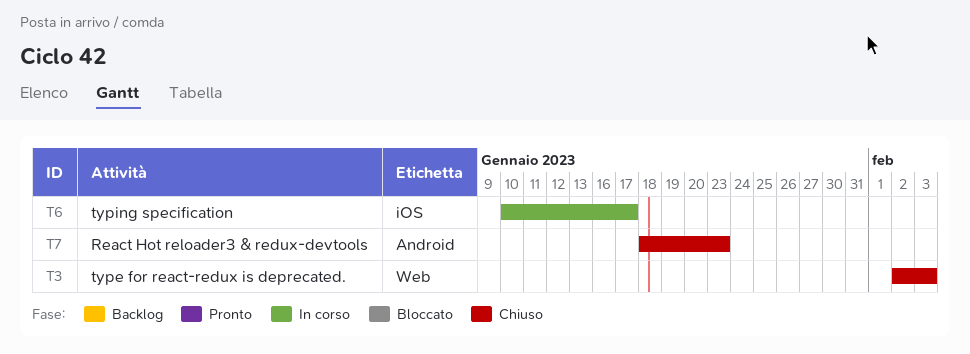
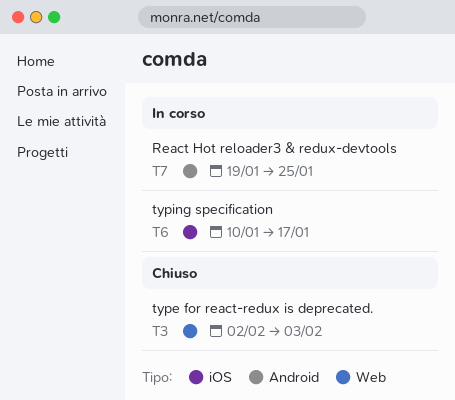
T7, status: Chiuso -> In corso
T7, start: Jan 18 -> Jan 19
T7, due: Jan 23 -> Jan 25

